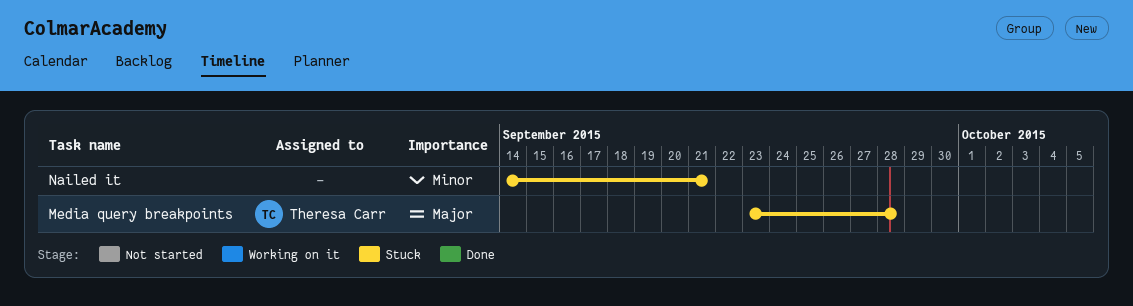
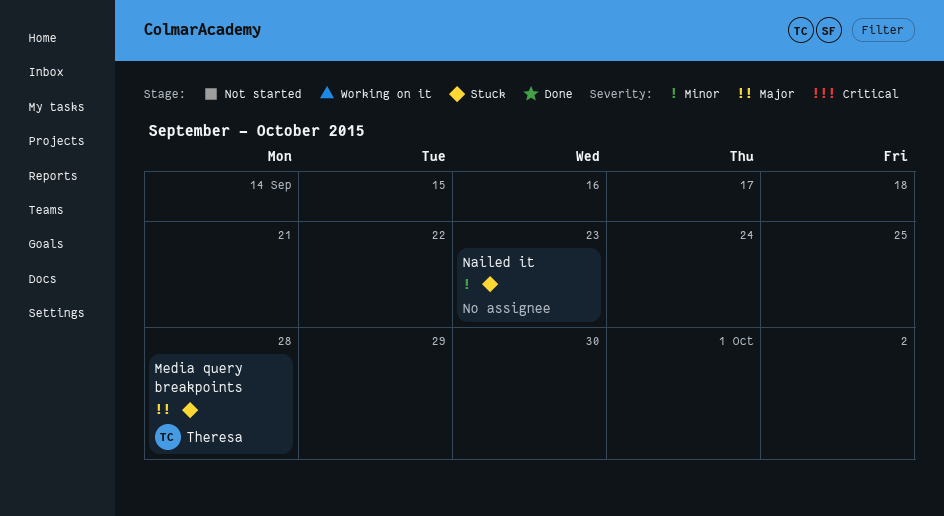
Nailed it, due: Sep 21 -> Sep 23

